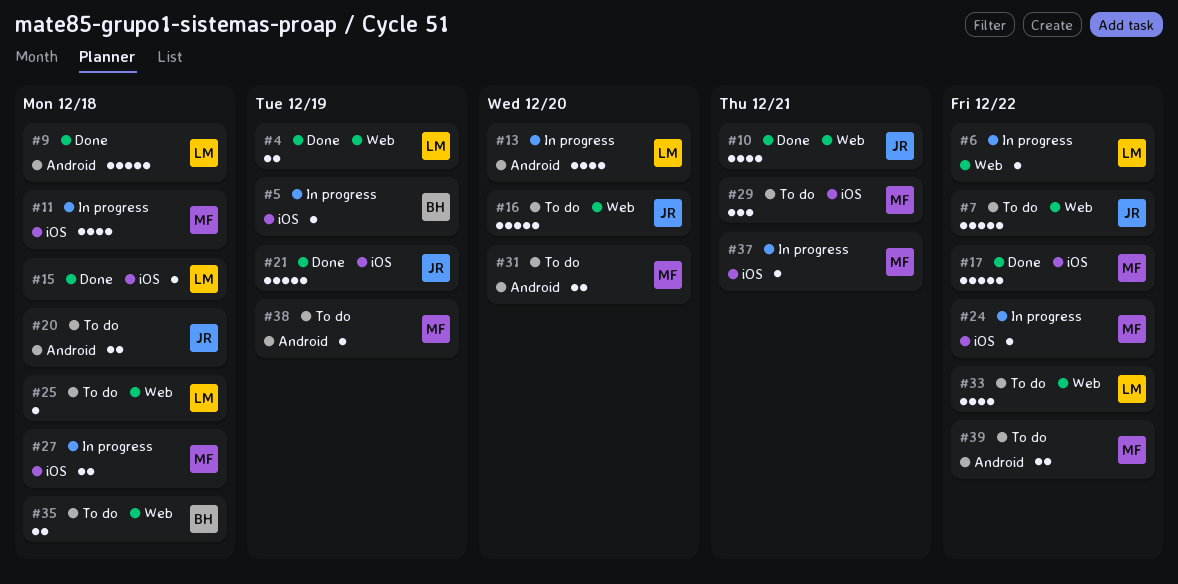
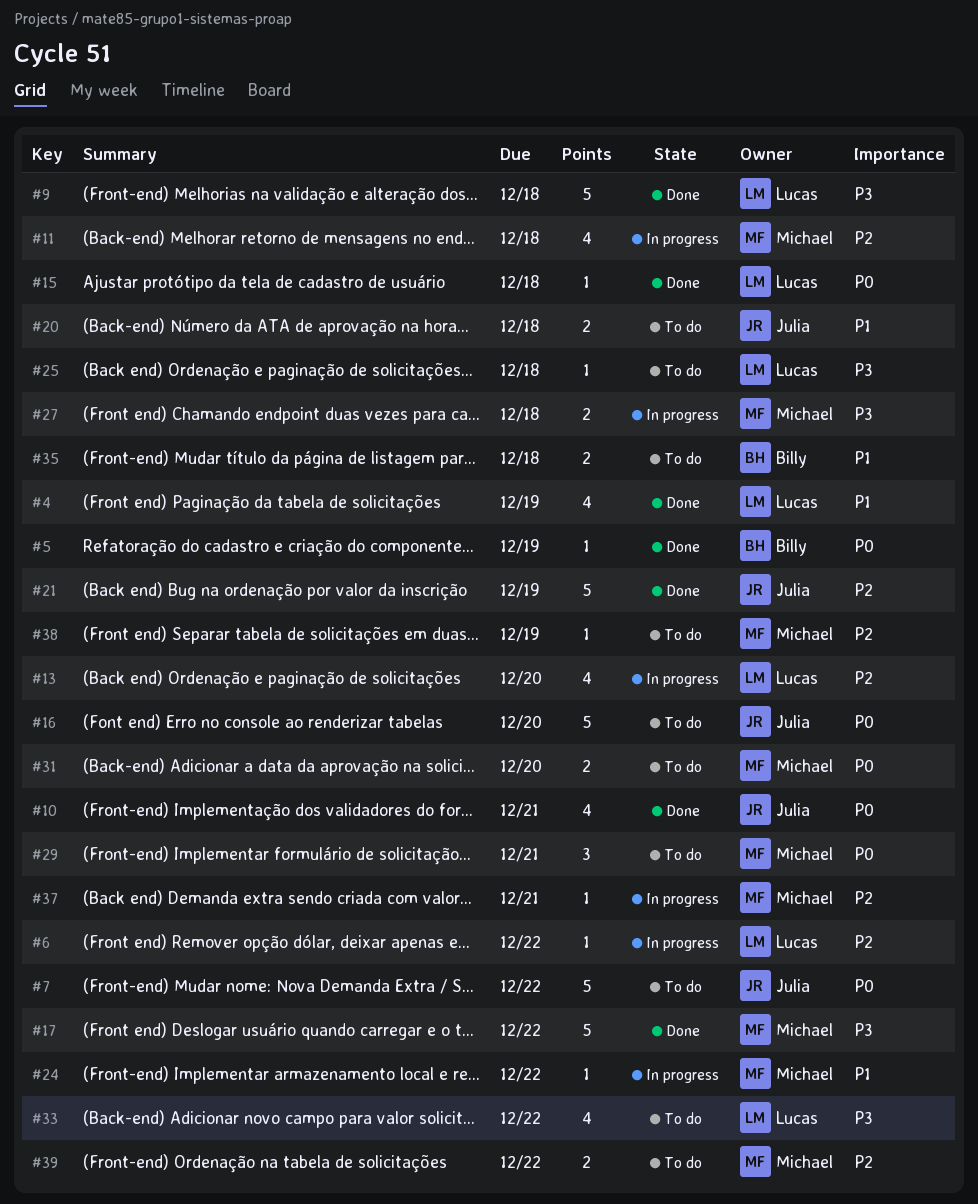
#4, estimate: 2 -> 4
#5, status: In progress -> Done

